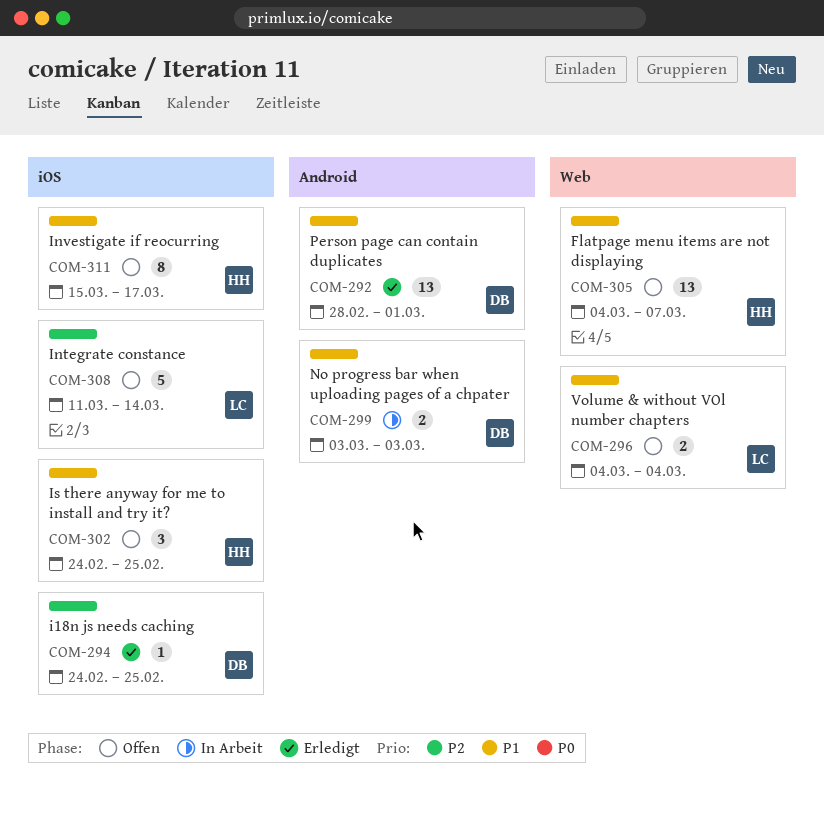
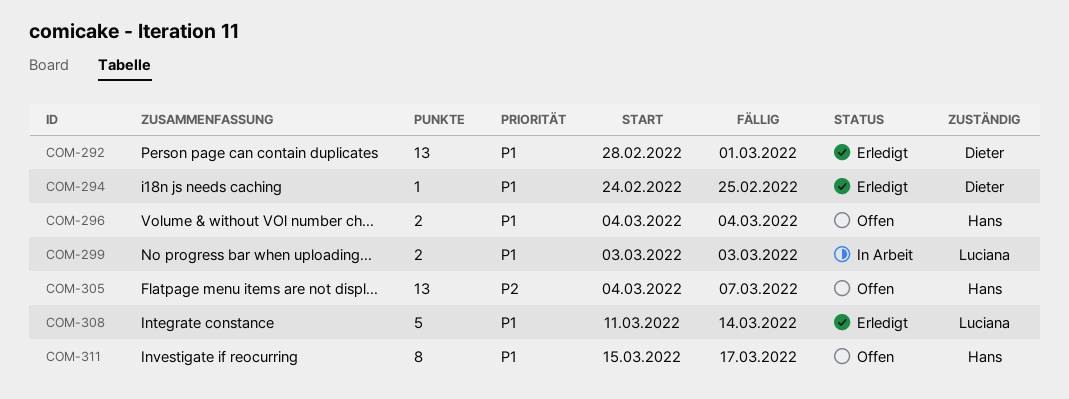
COM-294, priority: P2 -> P1
COM-296, owner: Luciana -> Hans
COM-299, owner: Dieter -> Luciana
COM-302: present -> none
COM-305, priority: P1 -> P2
COM-308, status: Offen -> Erledigt
COM-308, priority: P2 -> P1

